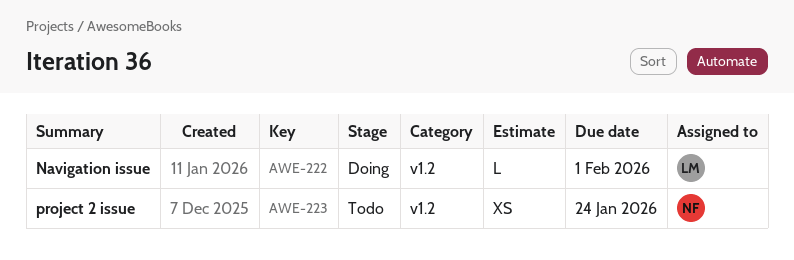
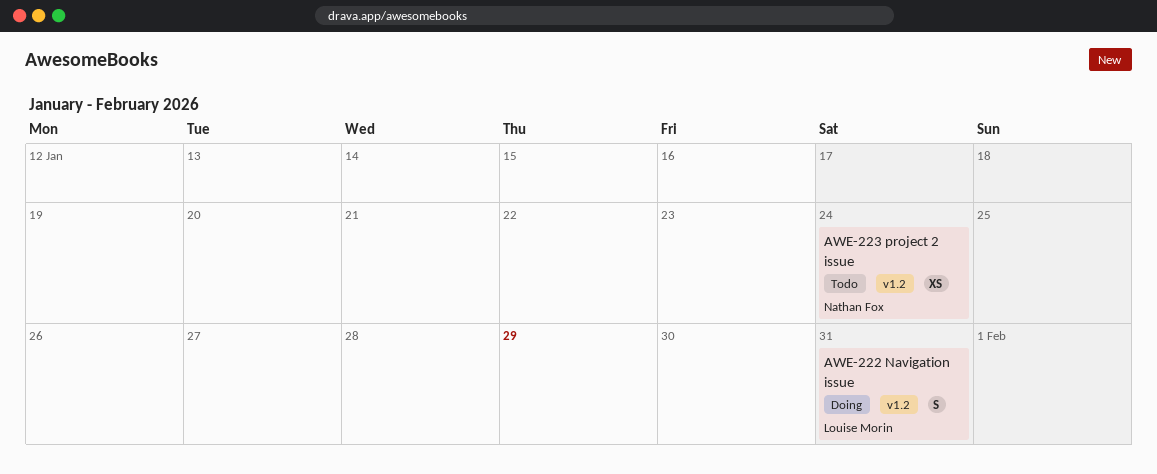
AWE-222, estimate: L -> S
AWE-222, due: Feb 1 -> Jan 31

